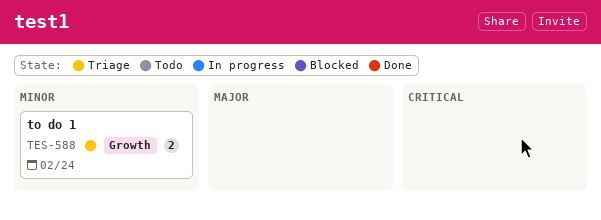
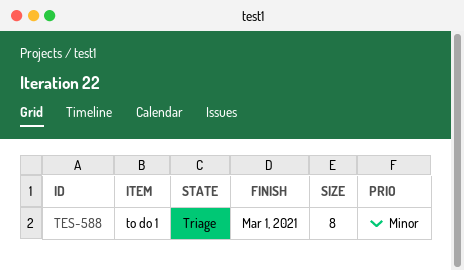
TES-588, estimate: 2 -> 8
TES-588, due: Feb 24 -> Mar 1

